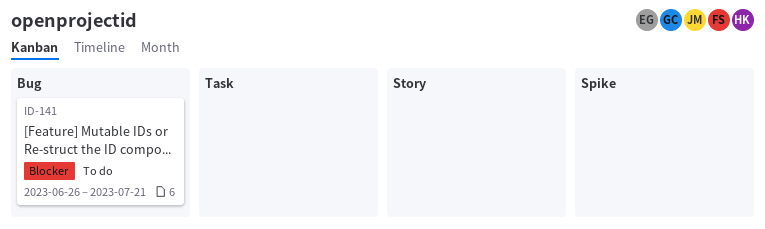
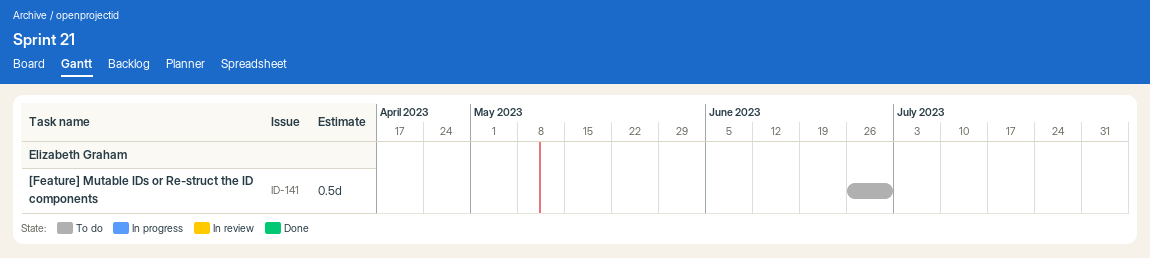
ID-141, due: Jul 21 -> Jun 30

